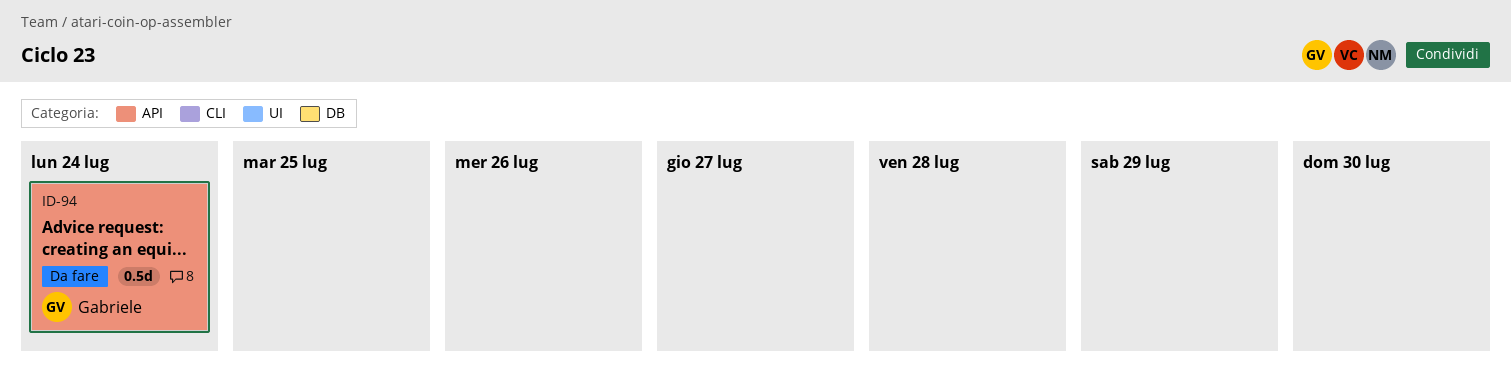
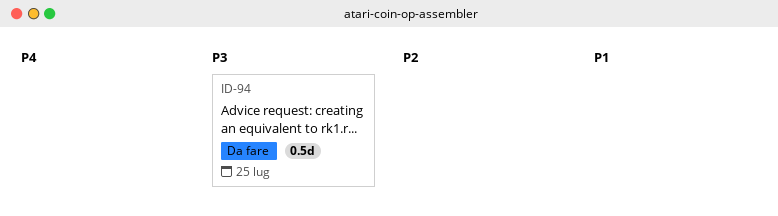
ID-94, due: Jul 24 -> Jul 25

